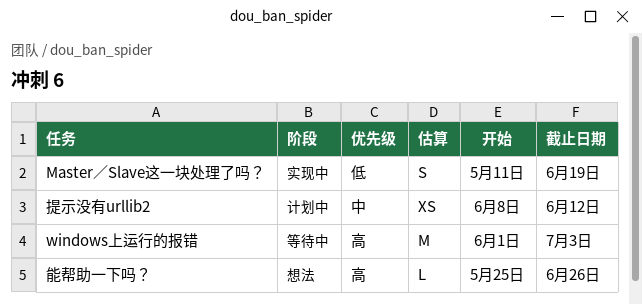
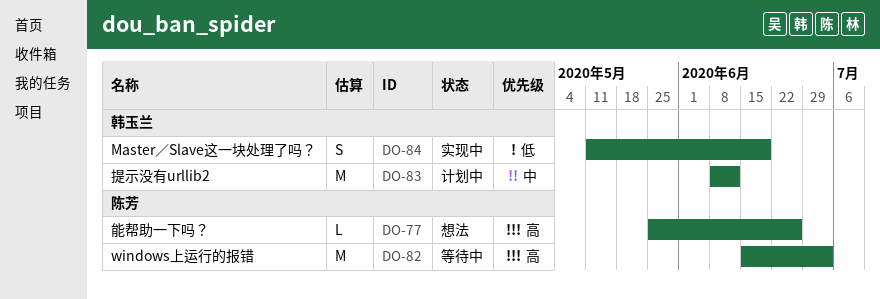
windows上运行的报错, start: Jun 1 -> Jun 15
提示没有urllib2, estimate: XS -> M

